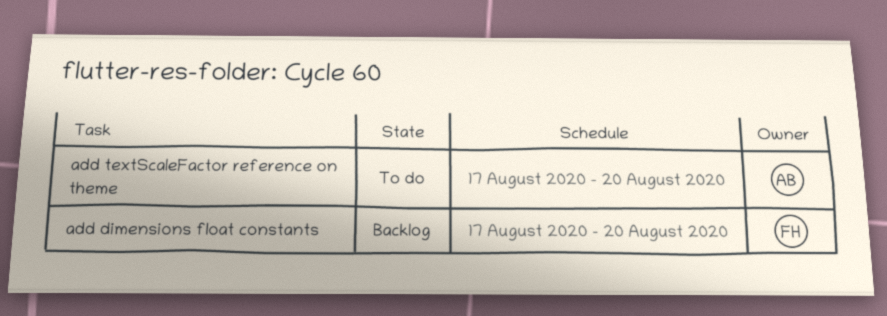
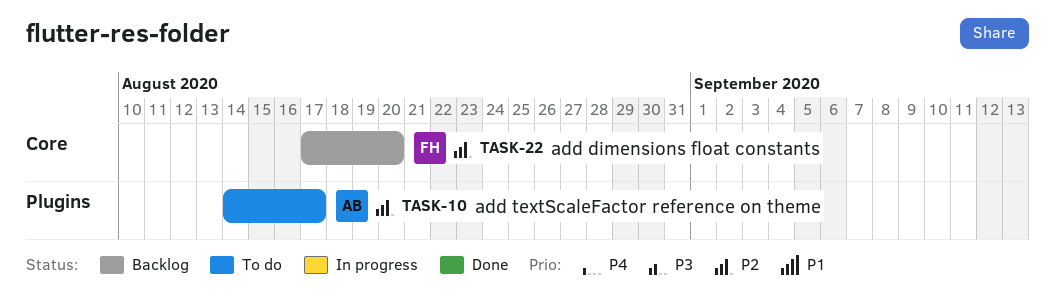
add textScaleFactor reference on theme, start: Aug 17 -> Aug 14
add textScaleFactor reference on theme, due: Aug 20 -> Aug 17

